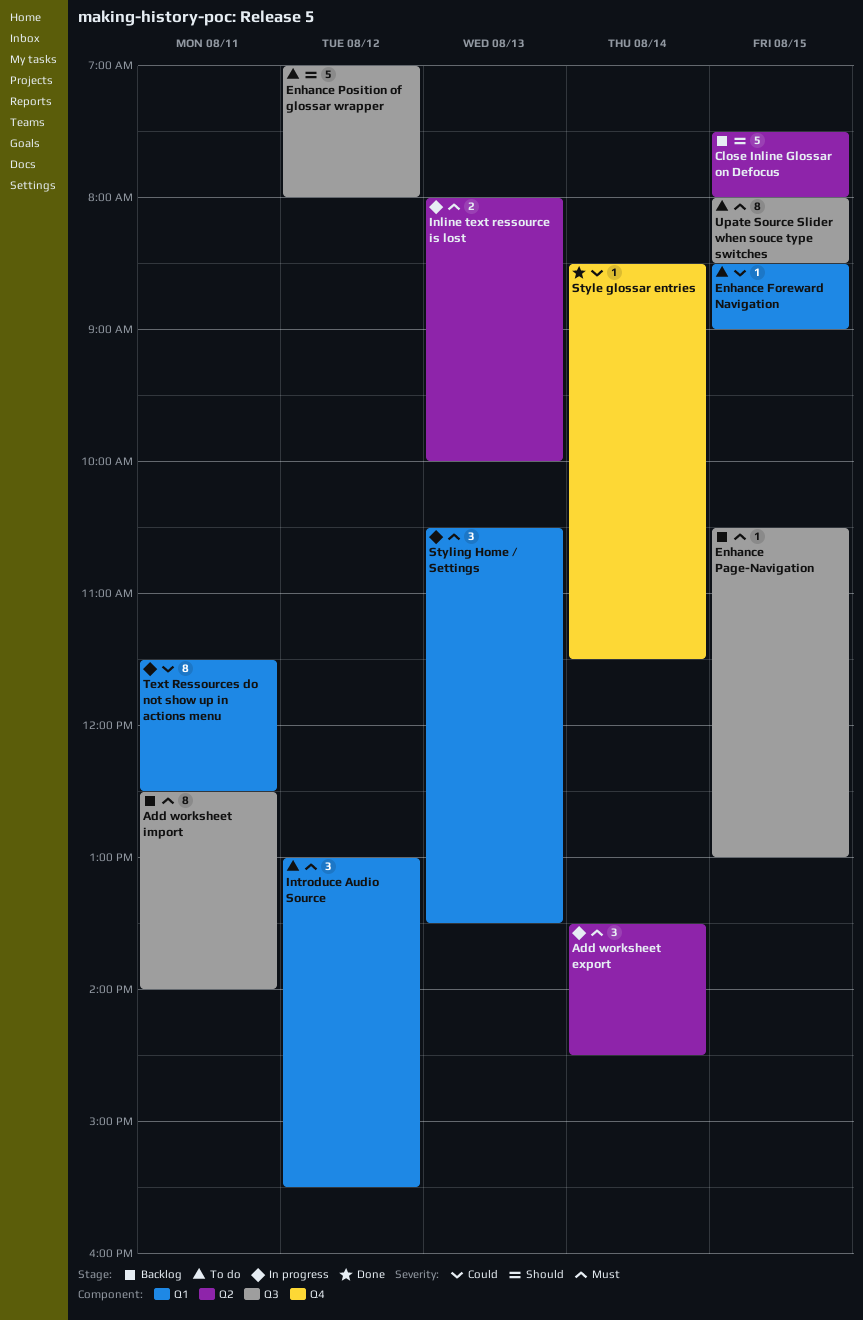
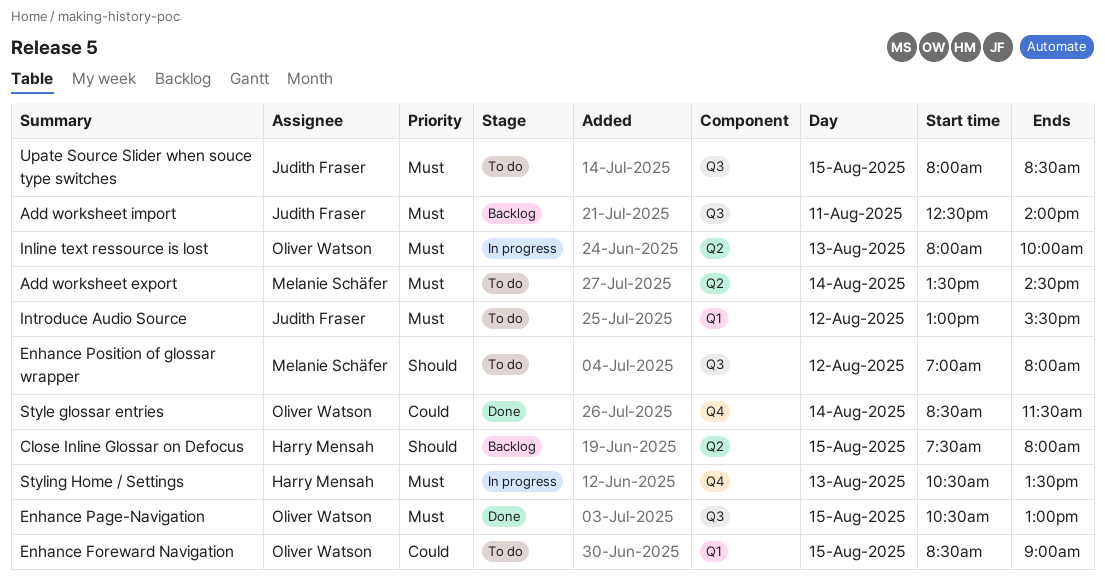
Add worksheet export, status: In progress -> To do
Enhance Page-Navigation, status: Backlog -> Done
Styling Home / Settings, label: Q1 -> Q4
Text Ressources do not show up in actions menu: present -> none

